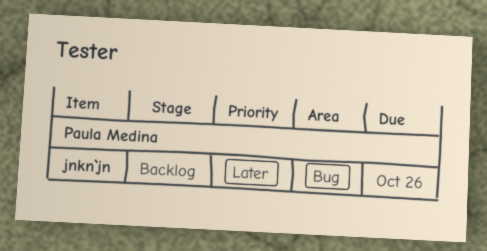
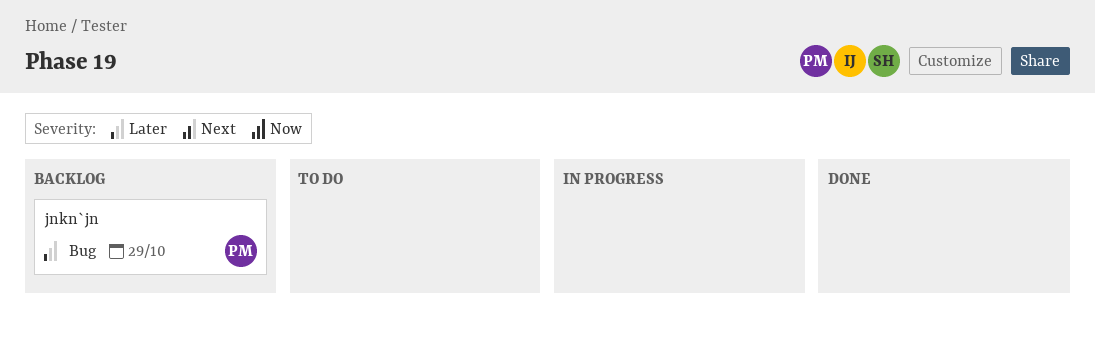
jnkn`jn, due: Oct 26 -> Oct 29

